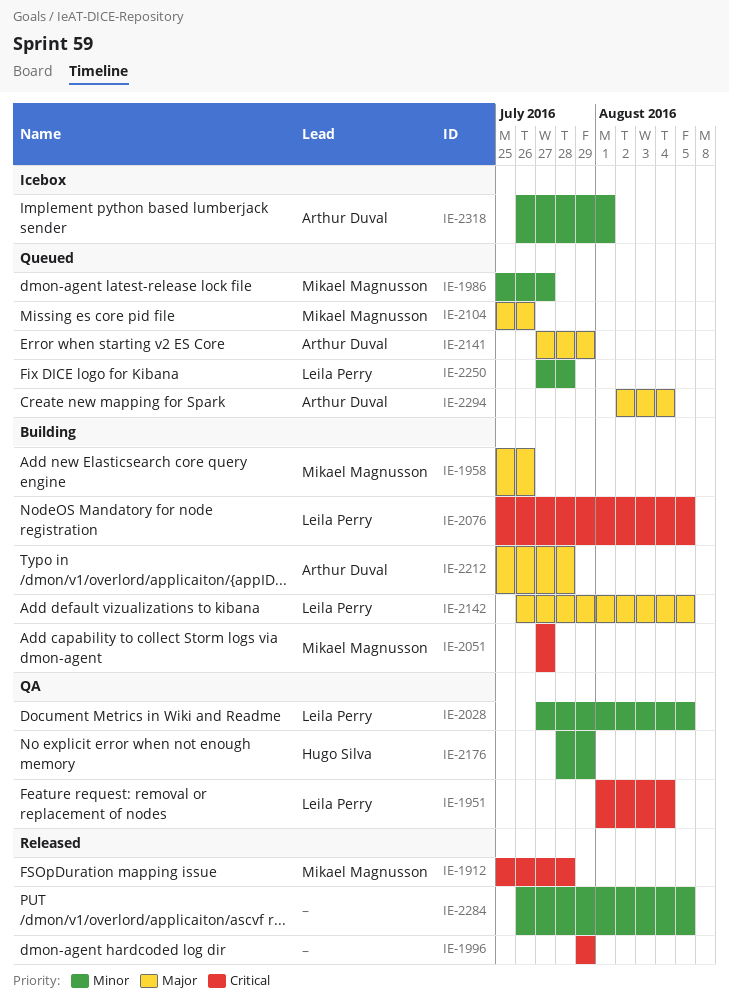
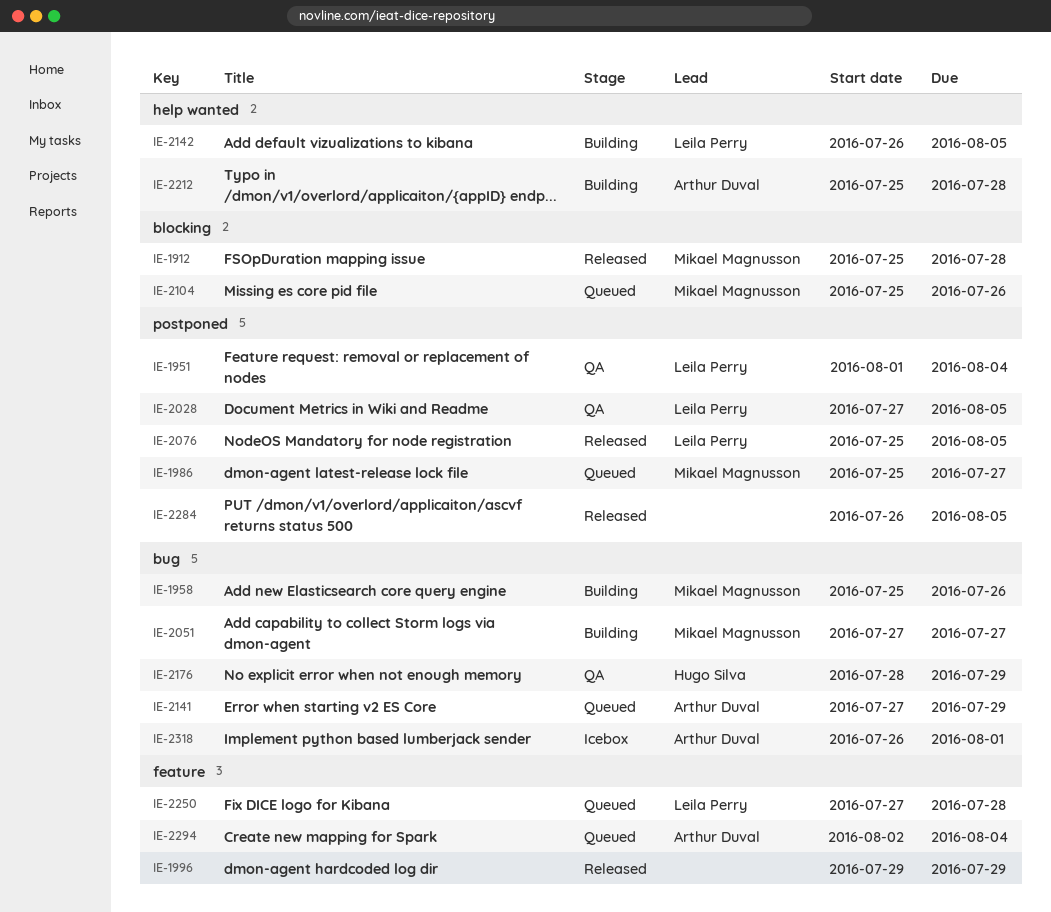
IE-2076, status: Building -> Released

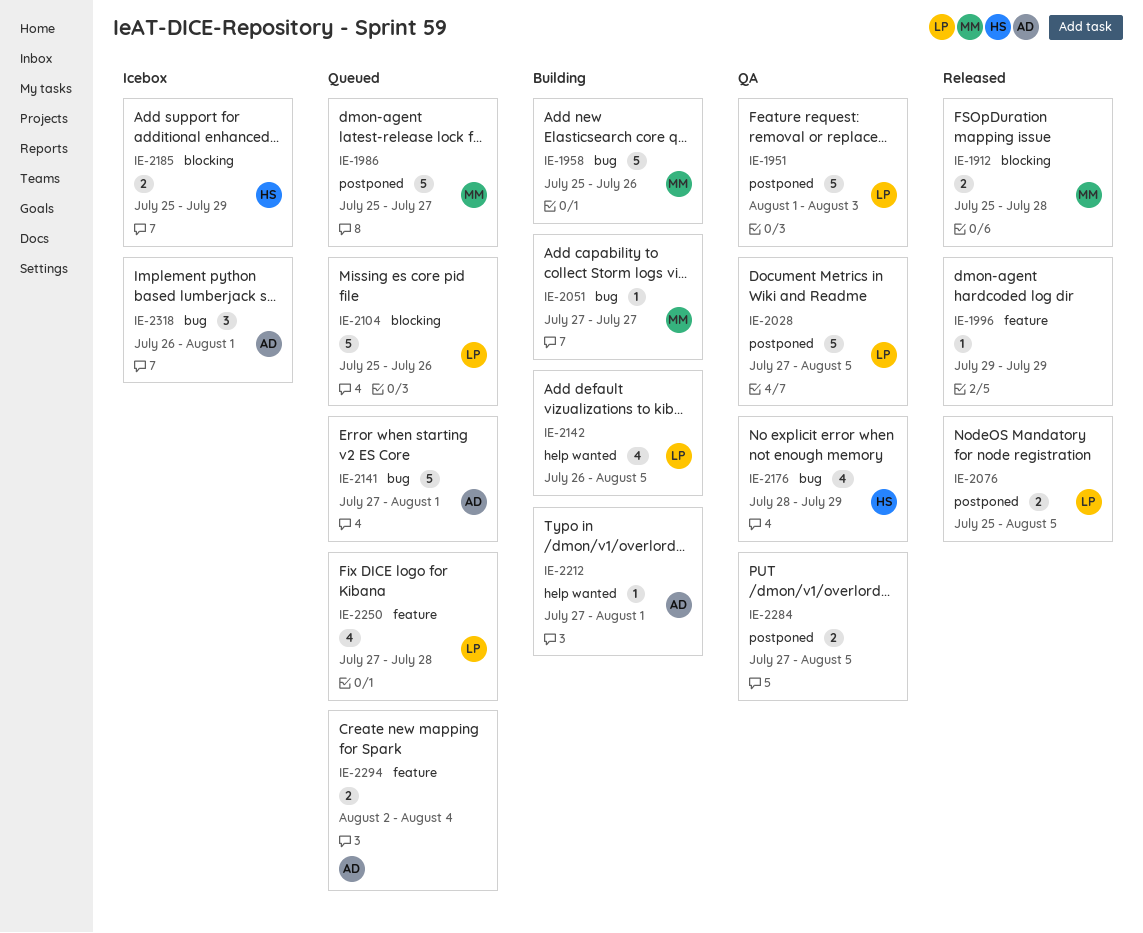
IE-1951, due: Aug 4 -> Aug 3
IE-2104, owner: Mikael Magnusson -> Leila Perry
IE-2141, due: Jul 29 -> Aug 1
IE-2185: none -> present
IE-2212, start: Jul 25 -> Jul 27
IE-2212, due: Jul 28 -> Aug 1
IE-2284, status: Released -> QA
IE-2284, start: Jul 26 -> Jul 27

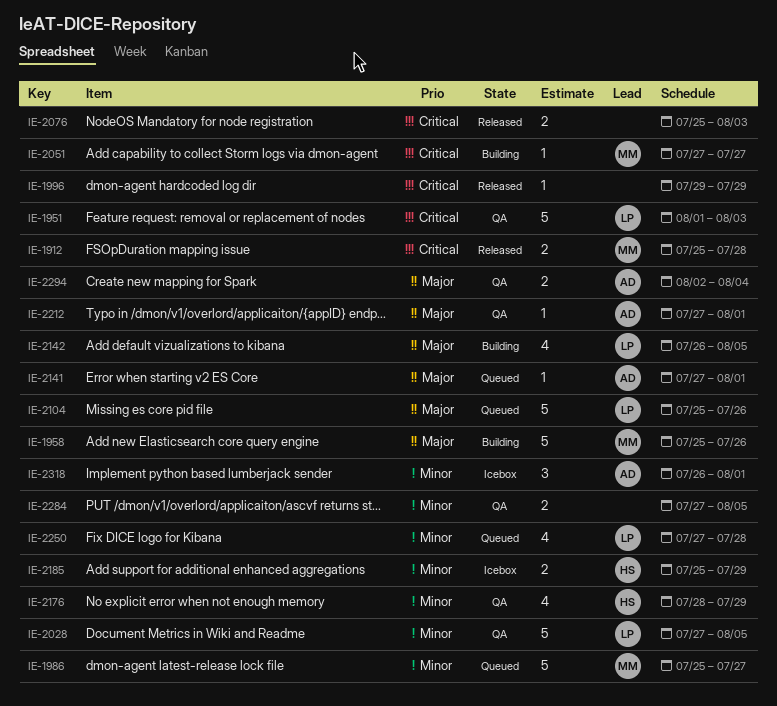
IE-2076, owner: LP -> none
IE-2076, due: Aug 5 -> Aug 3
IE-2141, estimate: 5 -> 1
IE-2212, status: Building -> QA
IE-2294, status: Queued -> QA

